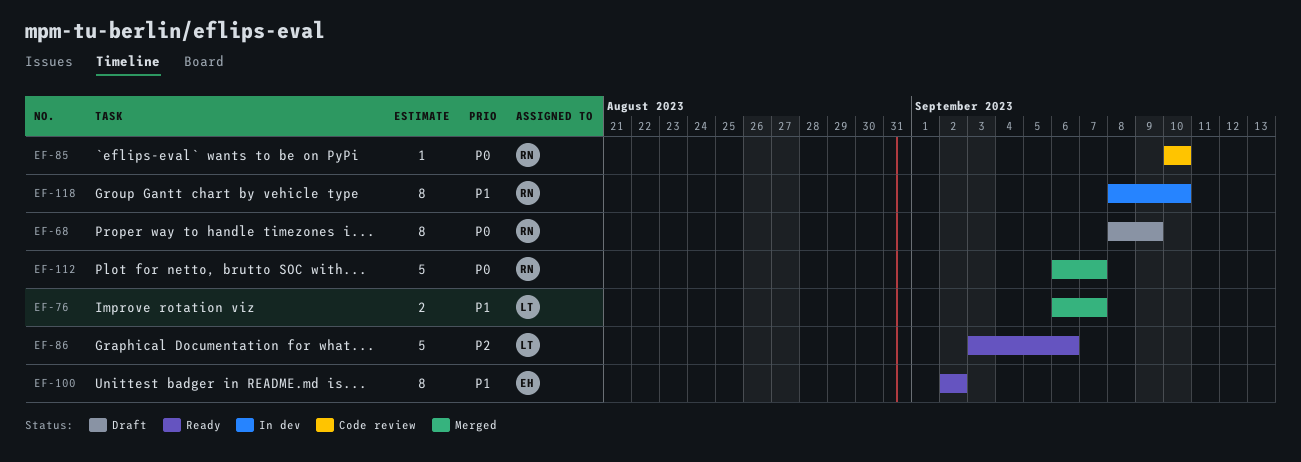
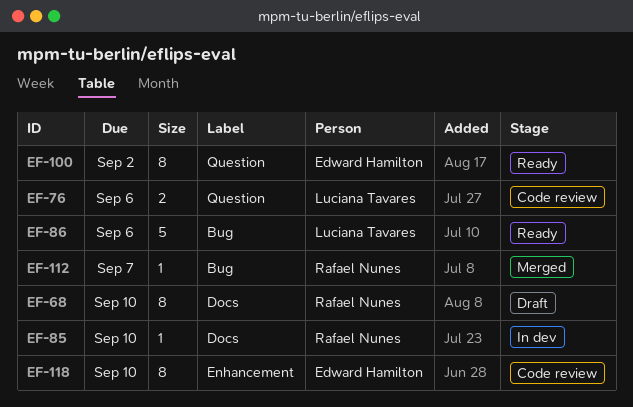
EF-68, due: Sep 9 -> Sep 10
EF-76, status: Merged -> Code review
EF-76, due: Sep 7 -> Sep 6
EF-85, status: Code review -> In dev
EF-112, estimate: 5 -> 1
EF-118, status: In dev -> Code review
EF-118, owner: Rafael Nunes -> Edward Hamilton

